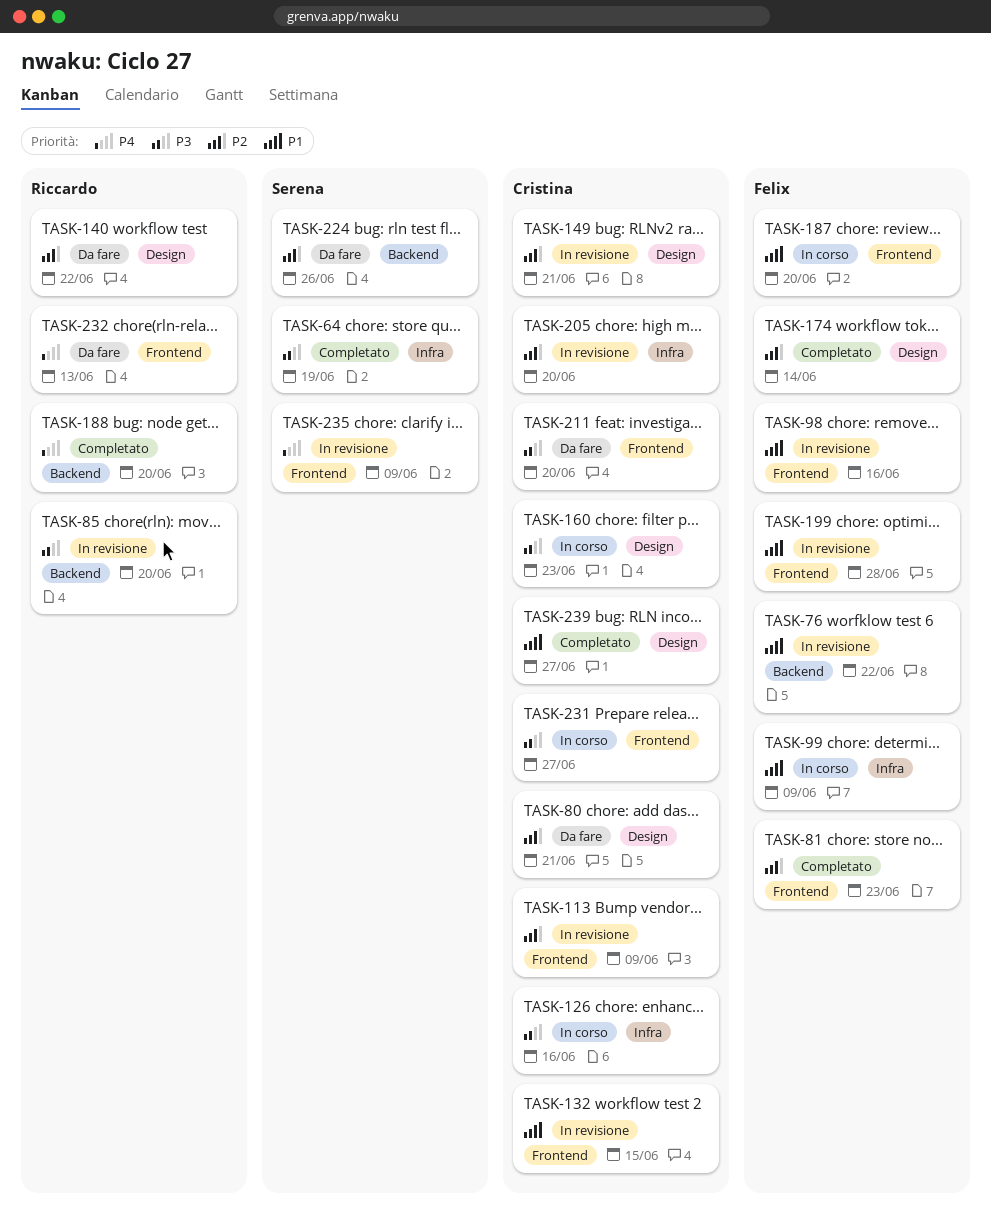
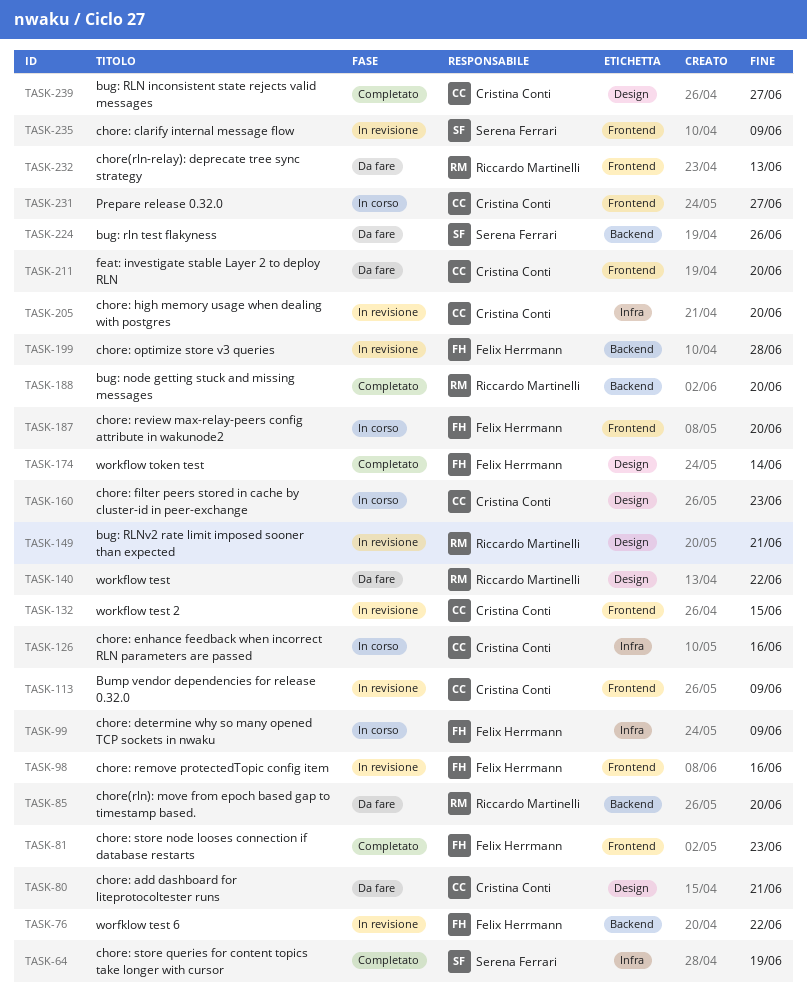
TASK-85, status: In revisione -> Da fare
TASK-149, owner: Cristina Conti -> Riccardo Martinelli
TASK-199, label: Frontend -> Backend

